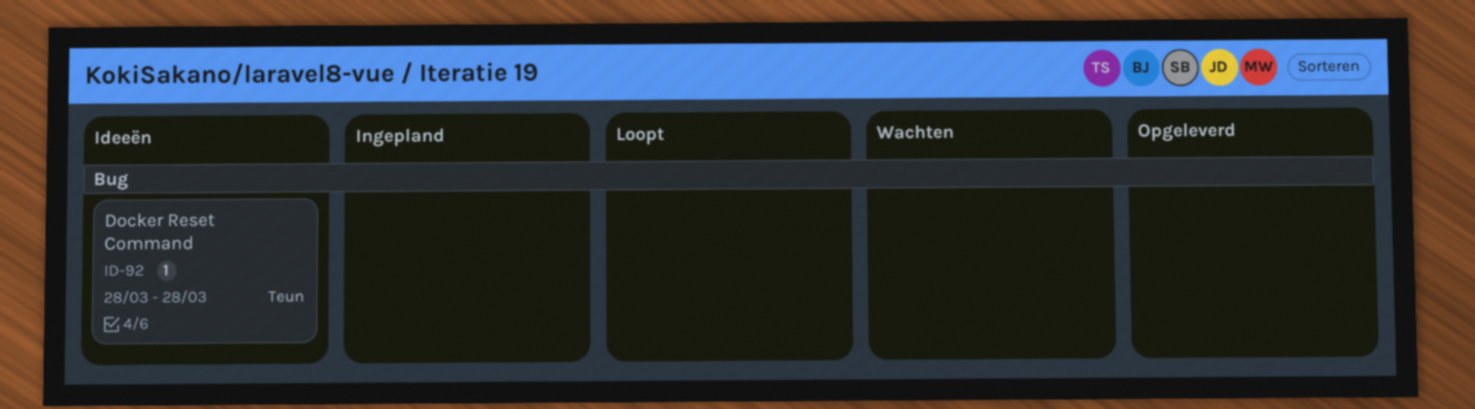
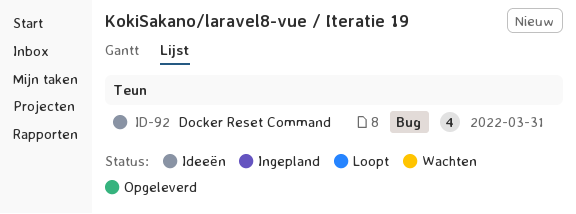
ID-92, estimate: 1 -> 4
ID-92, due: Mar 28 -> Mar 31

